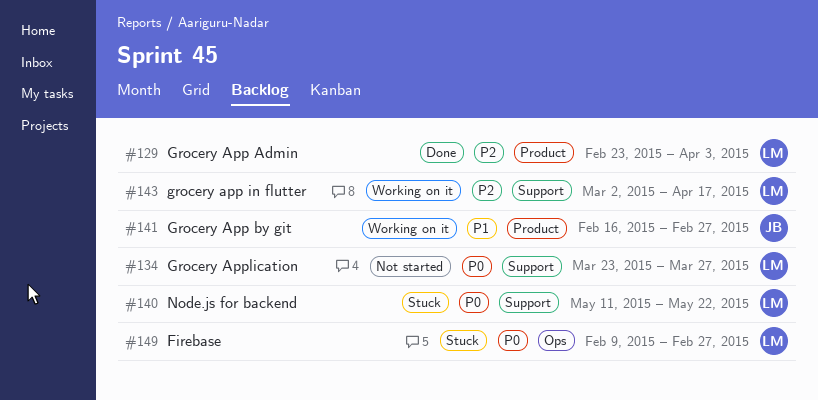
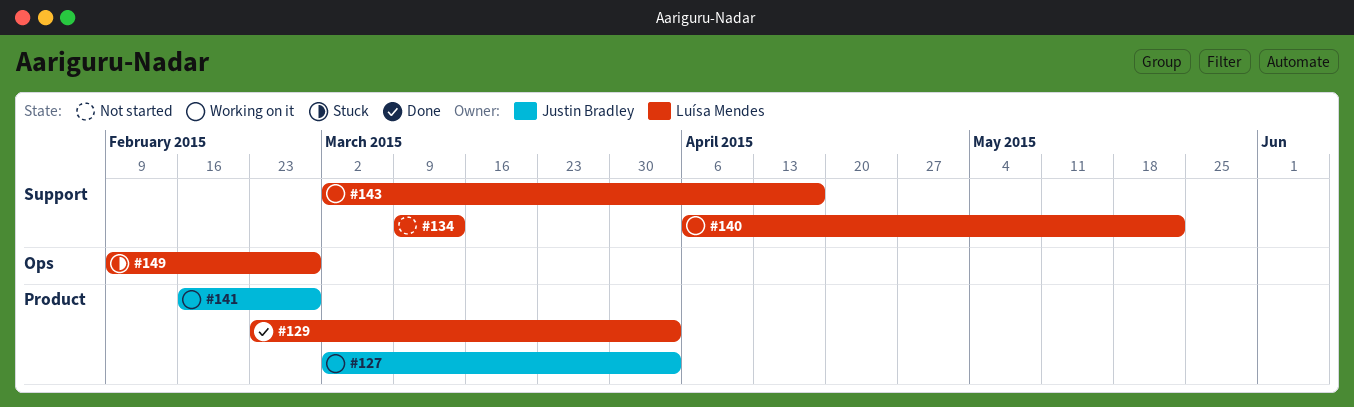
#127: none -> present
#134, start: Mar 23 -> Mar 9
#134, due: Mar 27 -> Mar 13
#140, status: Stuck -> Working on it
#140, start: May 11 -> Apr 6

